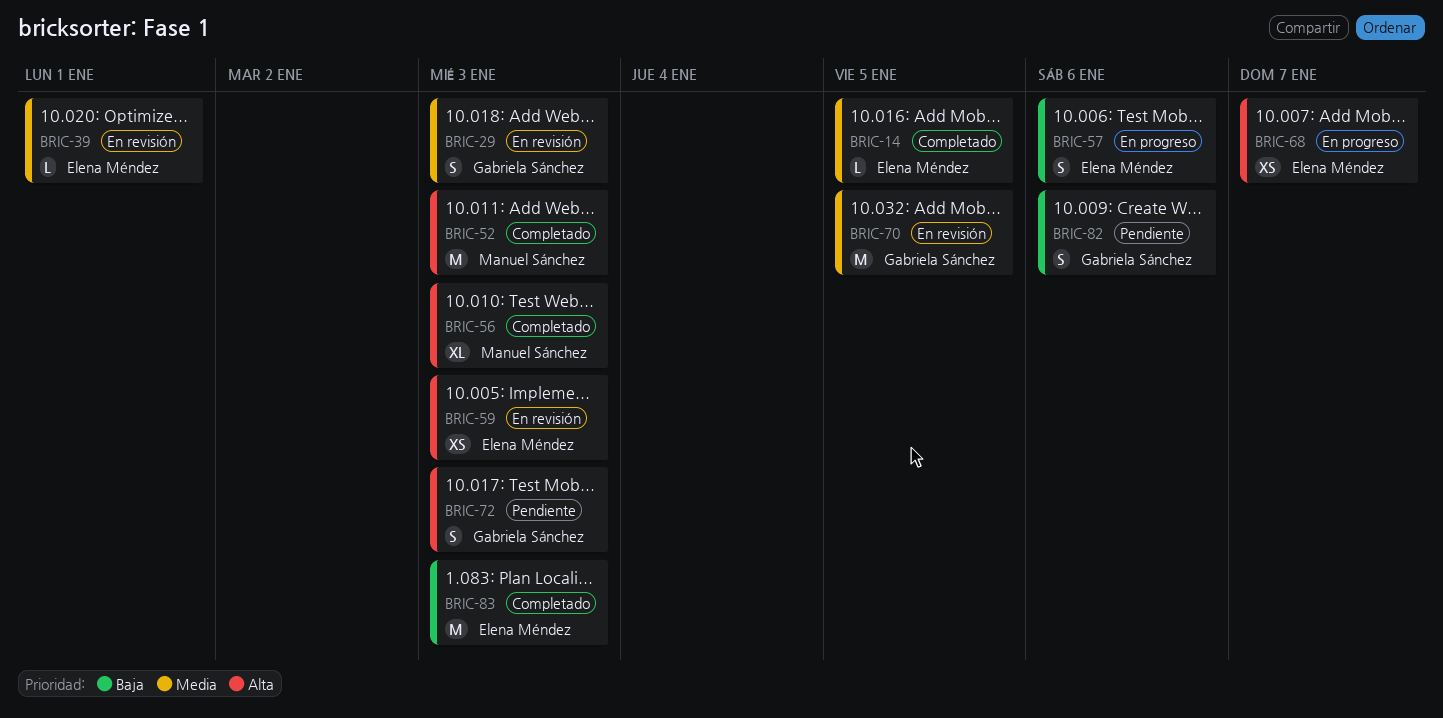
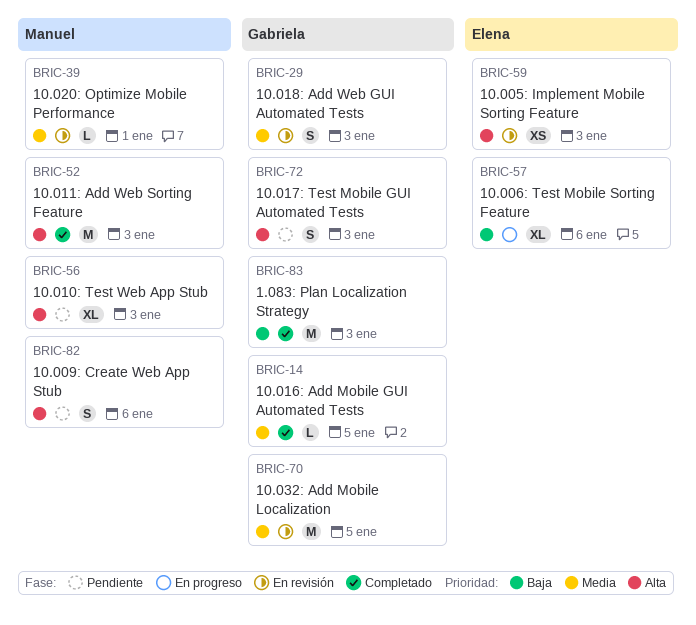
BRIC-14, owner: Elena Méndez -> Gabriela Sánchez
BRIC-39, owner: Elena Méndez -> Manuel Sánchez
BRIC-56, status: Completado -> Pendiente
BRIC-57, estimate: S -> XL
BRIC-68: present -> none
BRIC-82, owner: Gabriela Sánchez -> Manuel Sánchez
BRIC-82, priority: Baja -> Alta
BRIC-83, owner: Elena Méndez -> Gabriela Sánchez

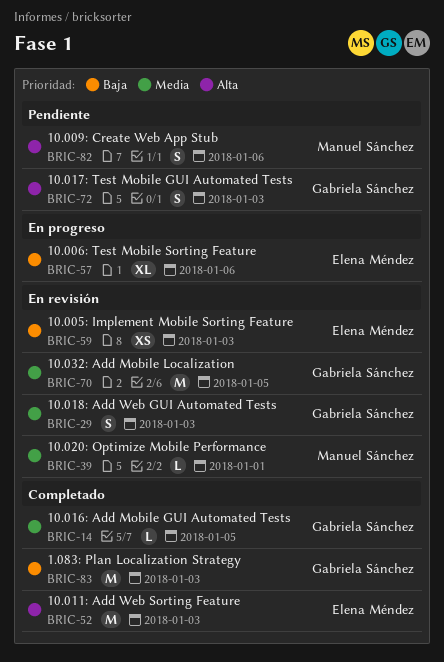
BRIC-52, owner: Manuel Sánchez -> Elena Méndez
BRIC-56: present -> none
BRIC-59, priority: Alta -> Baja

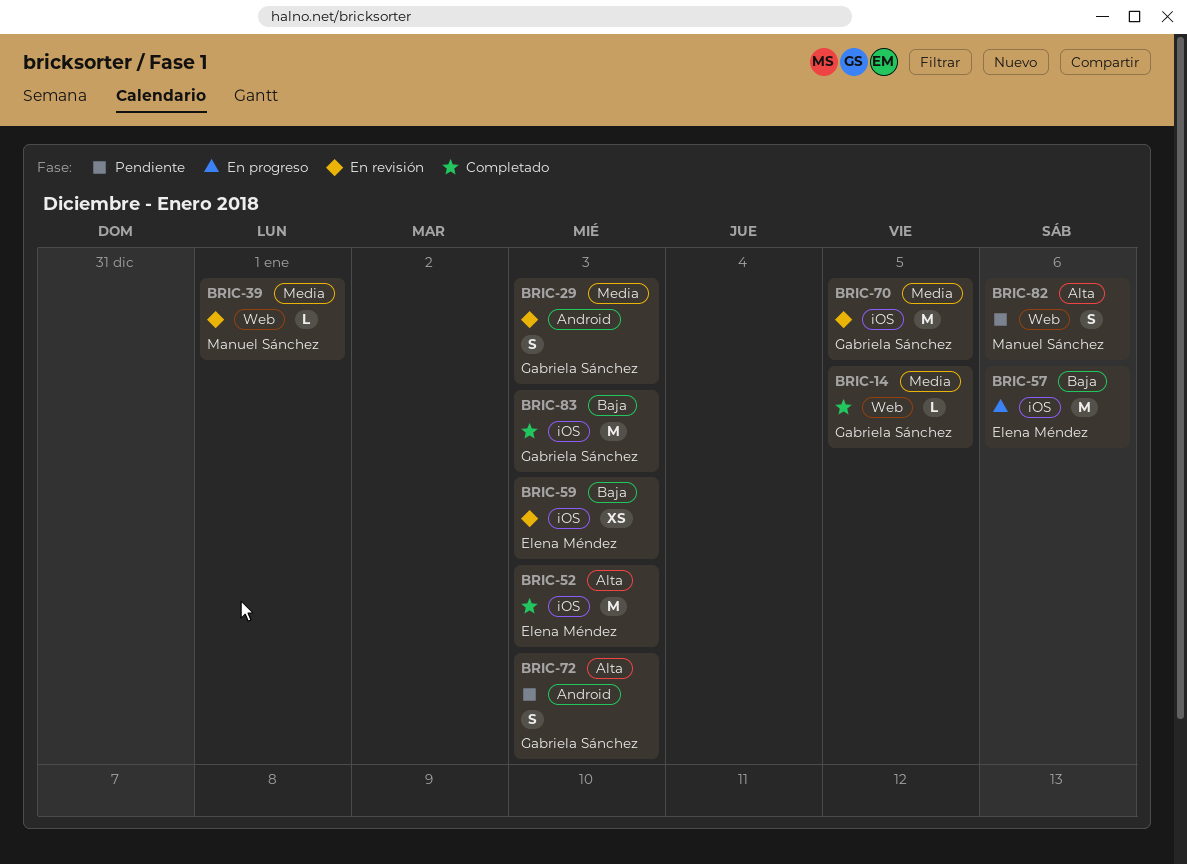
BRIC-57, estimate: XL -> M

